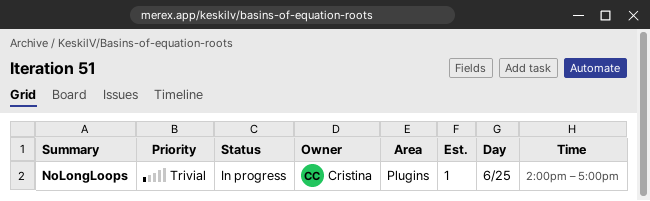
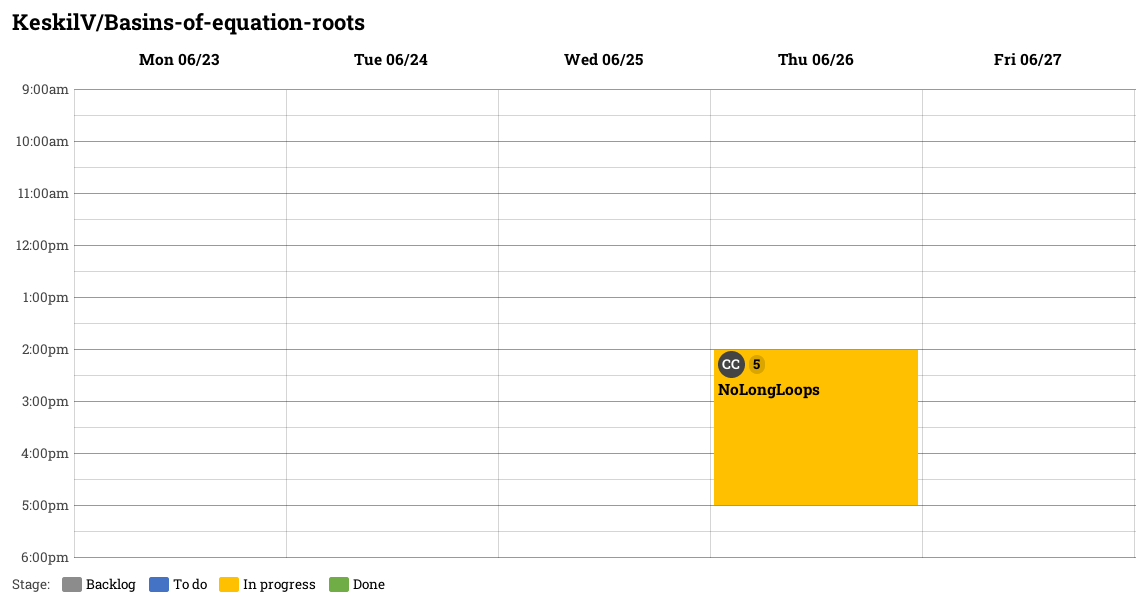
NoLongLoops, estimate: 1 -> 5
NoLongLoops, day: Jun 25 -> Jun 26

